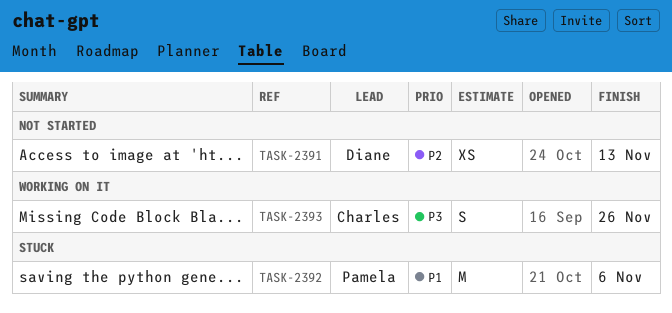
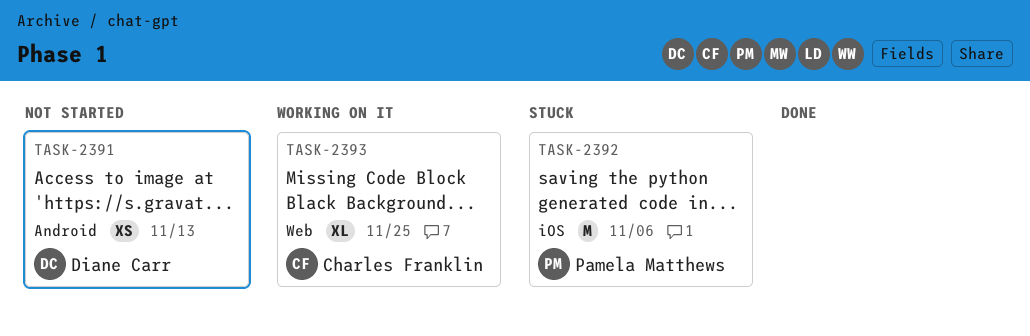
TASK-2393, estimate: S -> XL
TASK-2393, due: Nov 26 -> Nov 25

